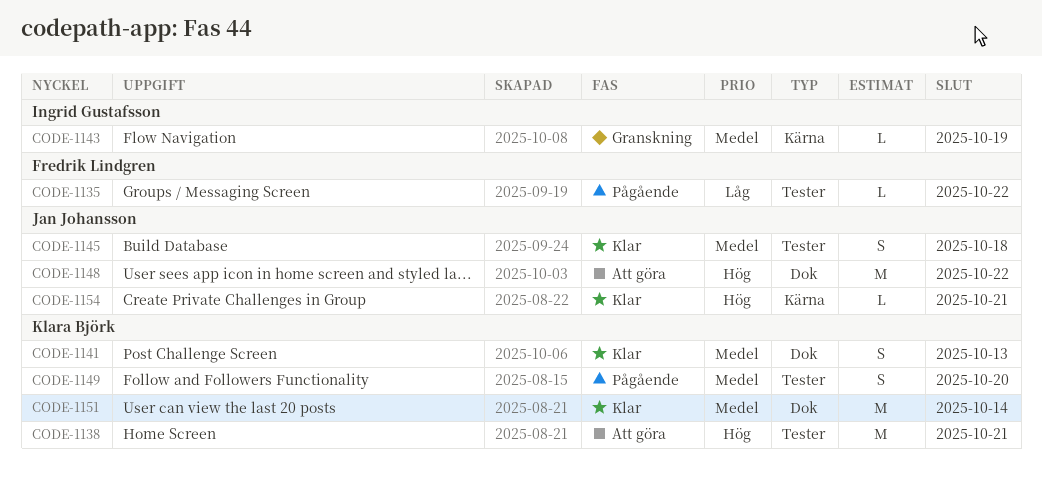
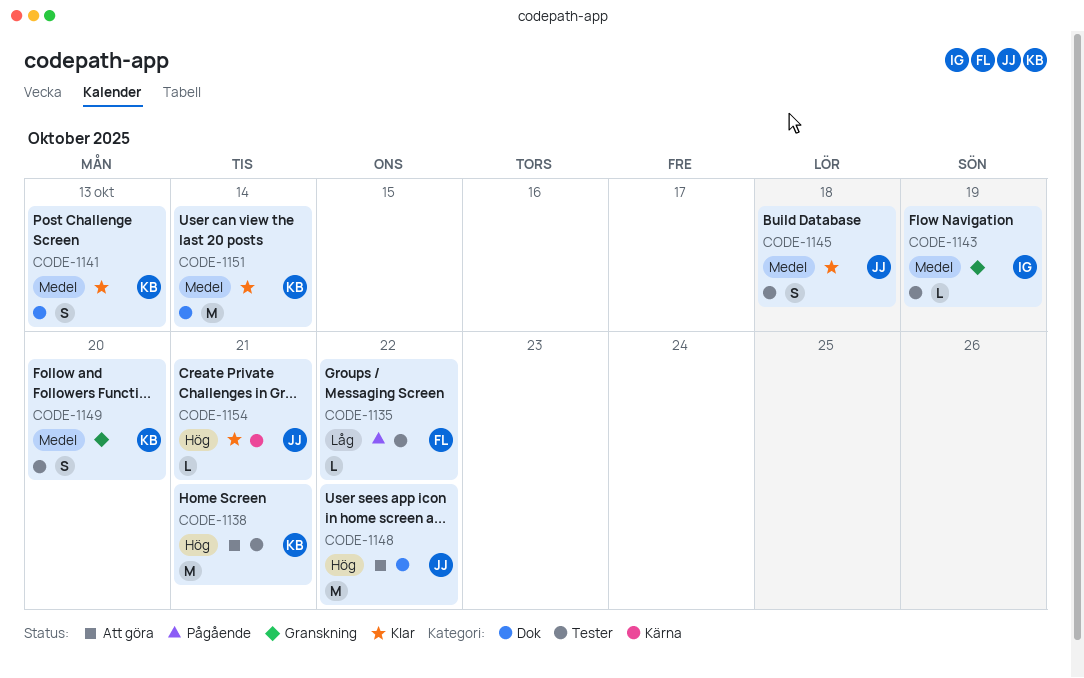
CODE-1143, label: Kärna -> Tester
CODE-1149, status: Pågående -> Granskning

